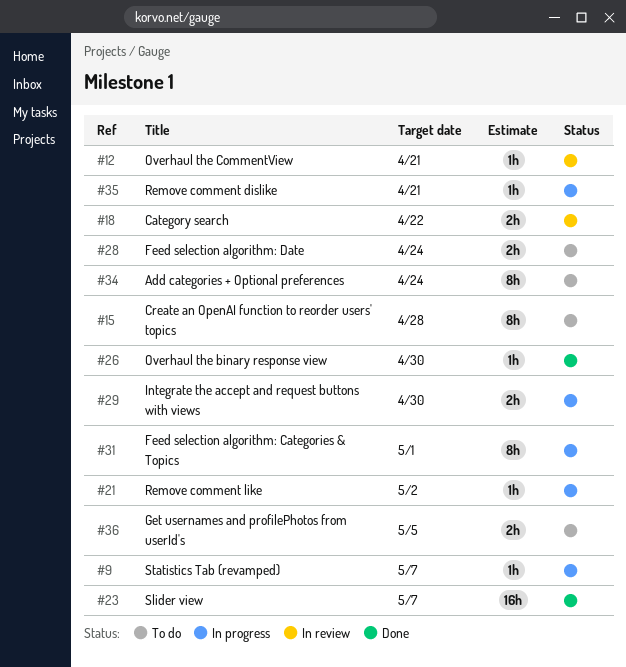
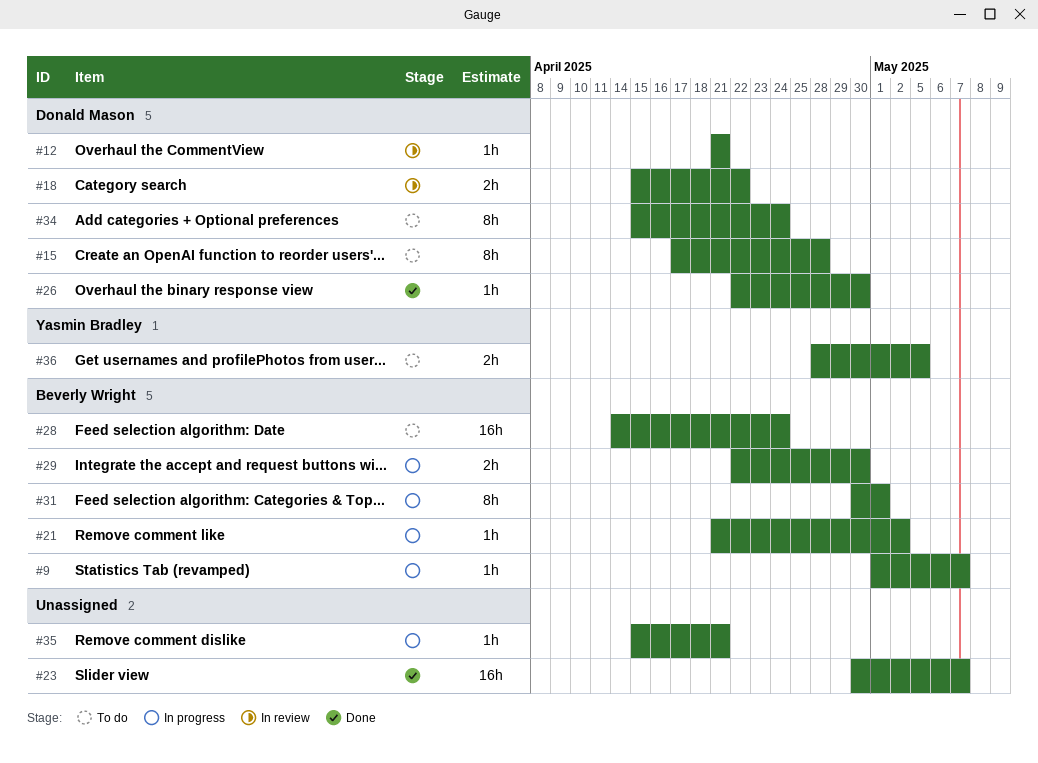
#28, estimate: 2h -> 16h

